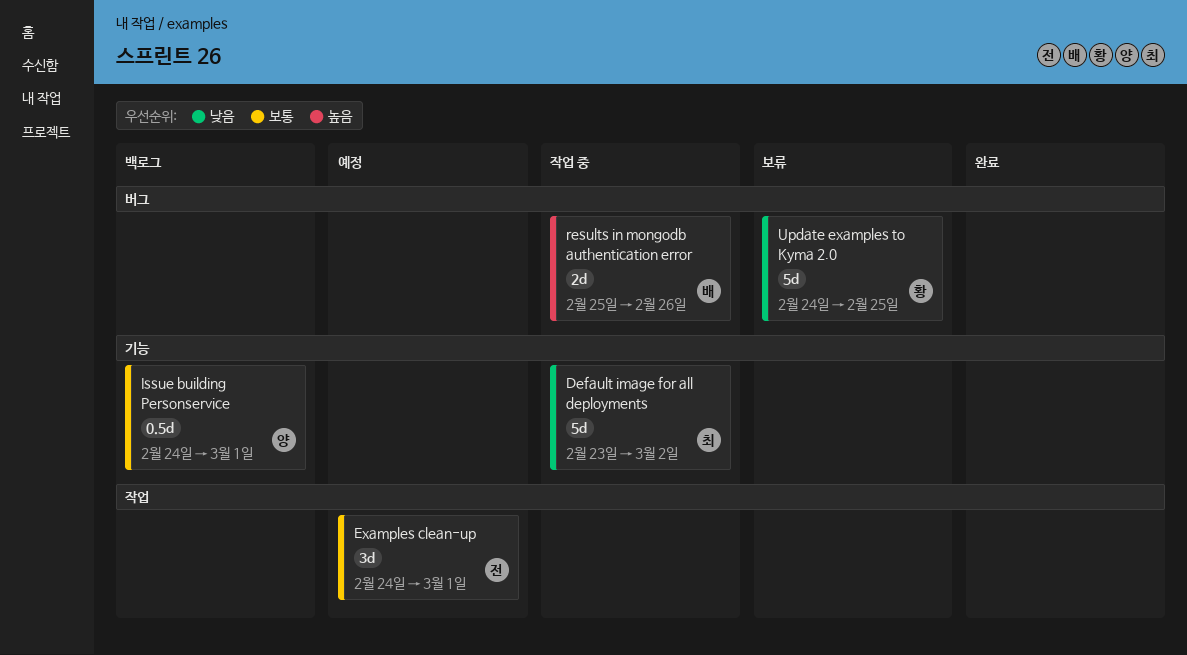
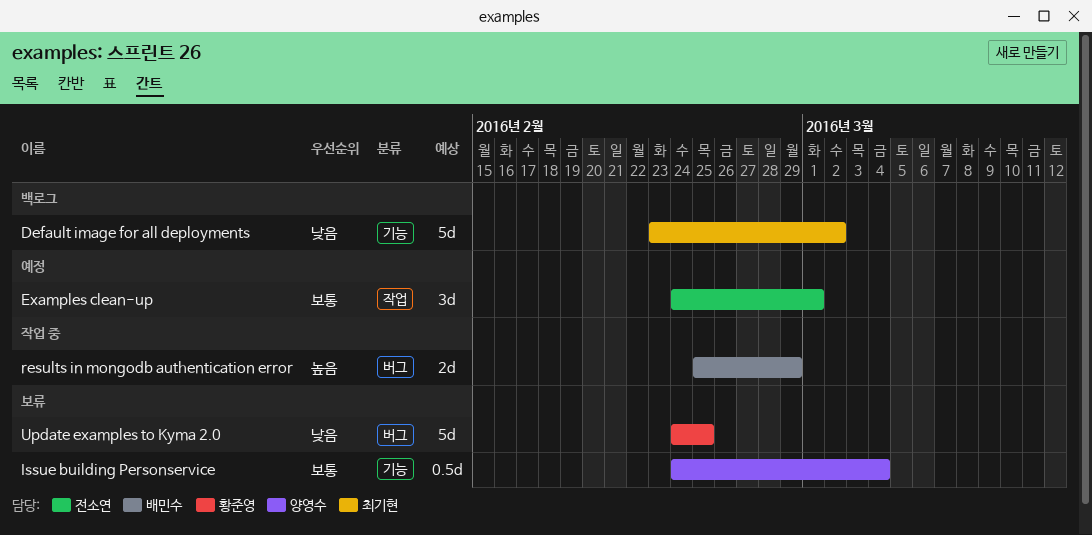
Default image for all deployments, status: 작업 중 -> 백로그
Issue building Personservice, status: 백로그 -> 보류
Issue building Personservice, due: Mar 1 -> Mar 4
results in mongodb authentication error, due: Feb 26 -> Feb 29

